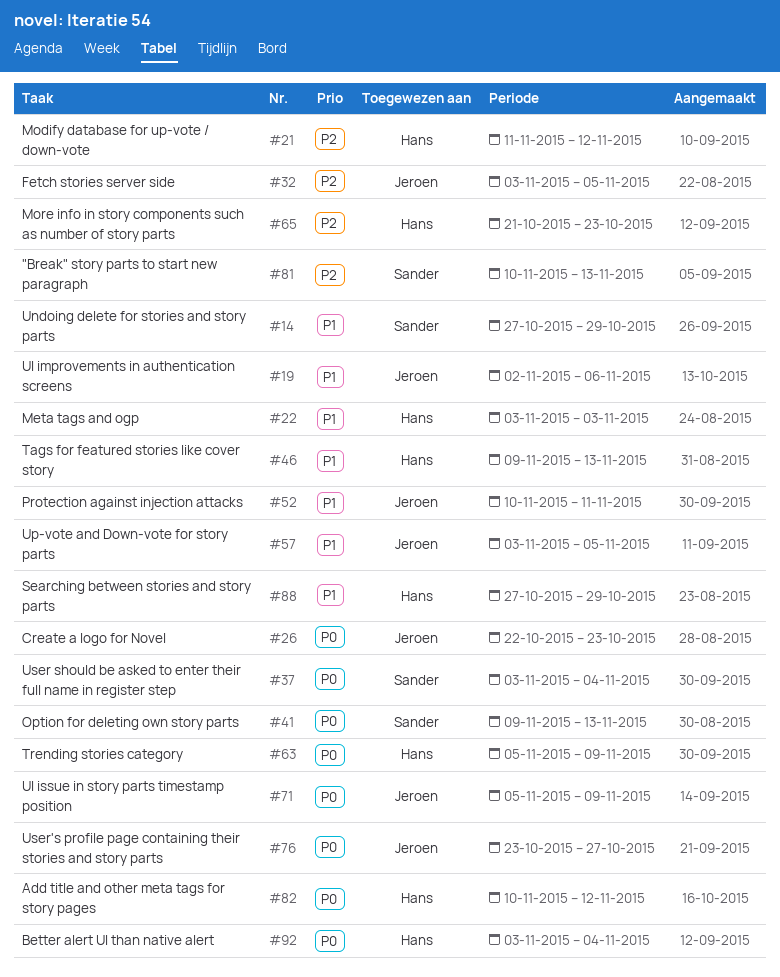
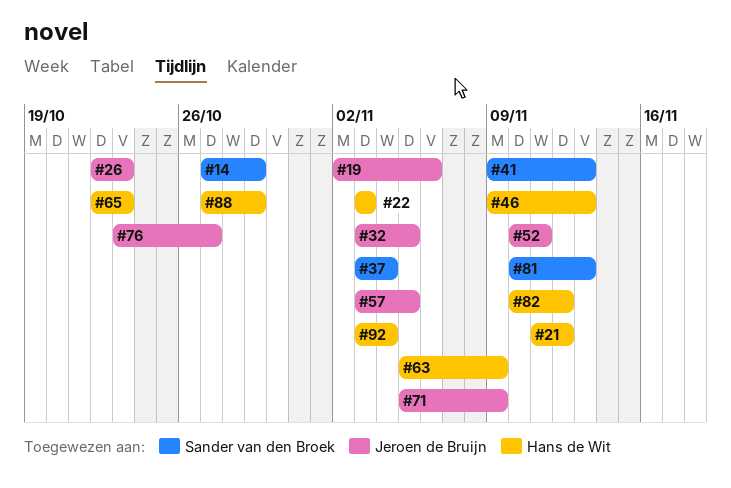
#65, start: Oct 21 -> Oct 22

